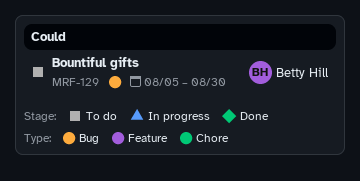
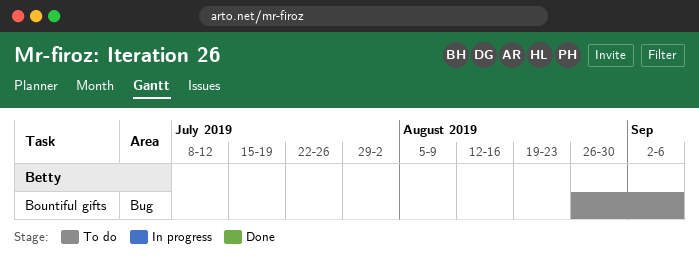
Bountiful gifts, start: Aug 5 -> Aug 26
Bountiful gifts, due: Aug 30 -> Sep 6

